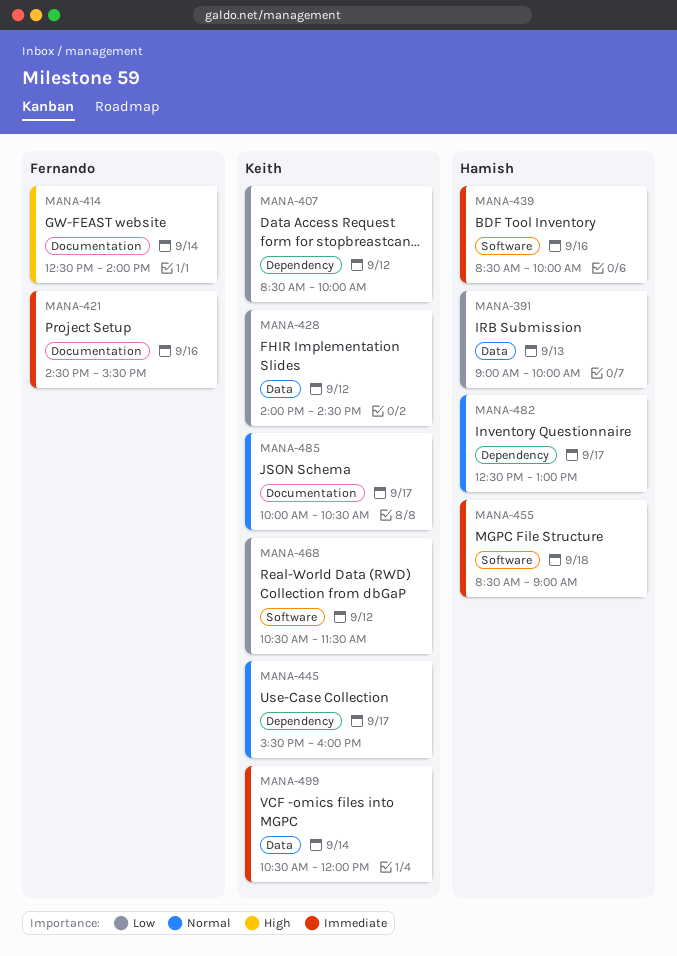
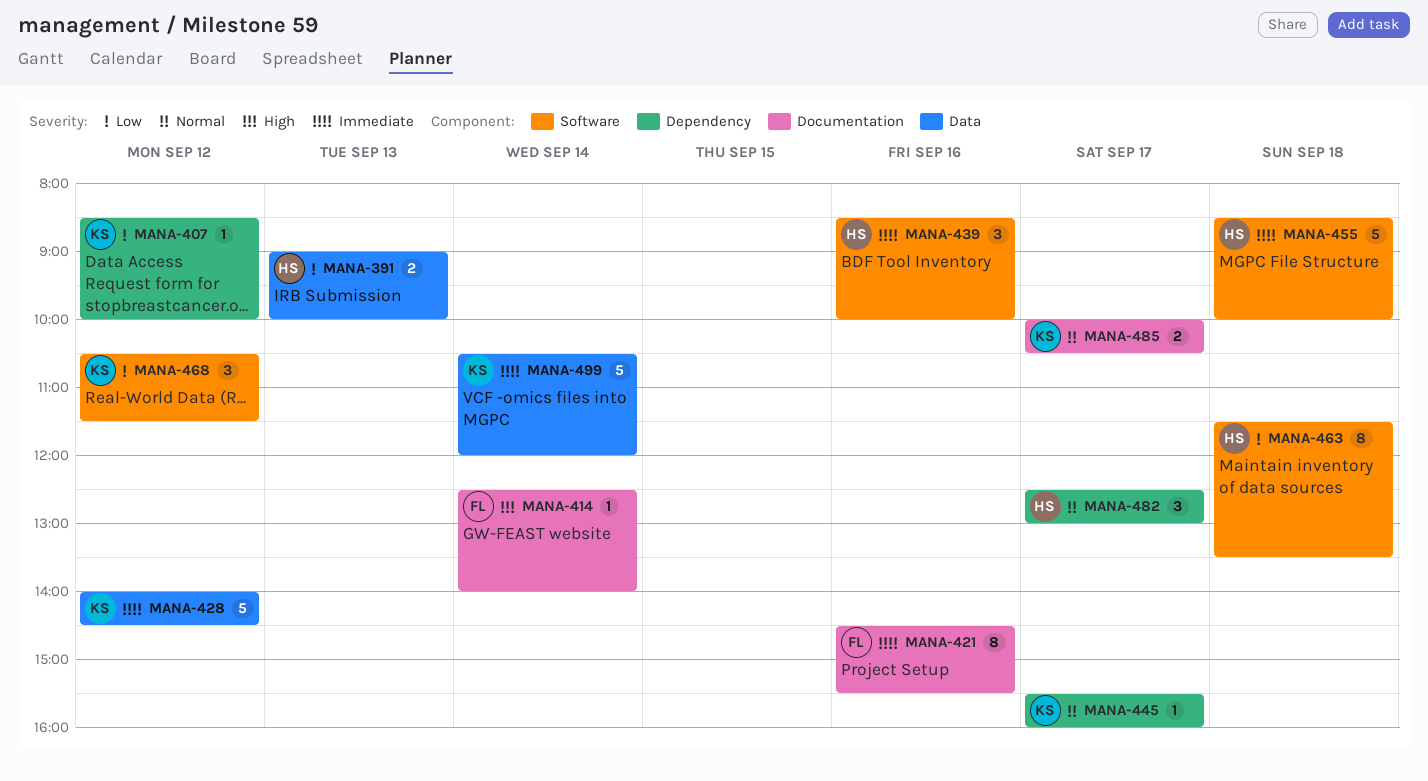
MANA-428, priority: Low -> Immediate
MANA-455, ends: 09:00 -> 10:00
MANA-463: none -> present

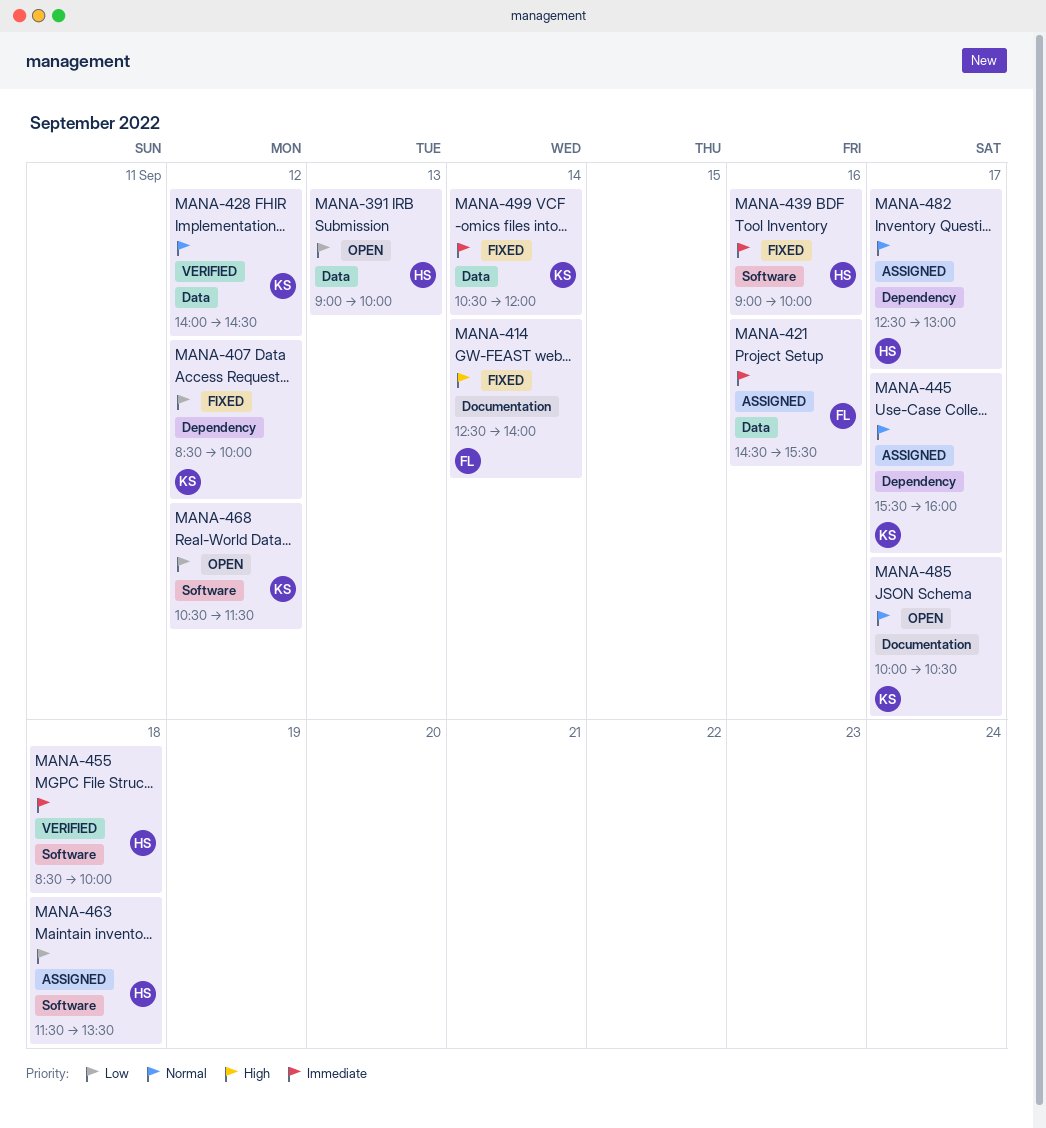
MANA-421, label: Documentation -> Data
MANA-428, priority: Immediate -> Normal
MANA-439, begins: 08:30 -> 09:00

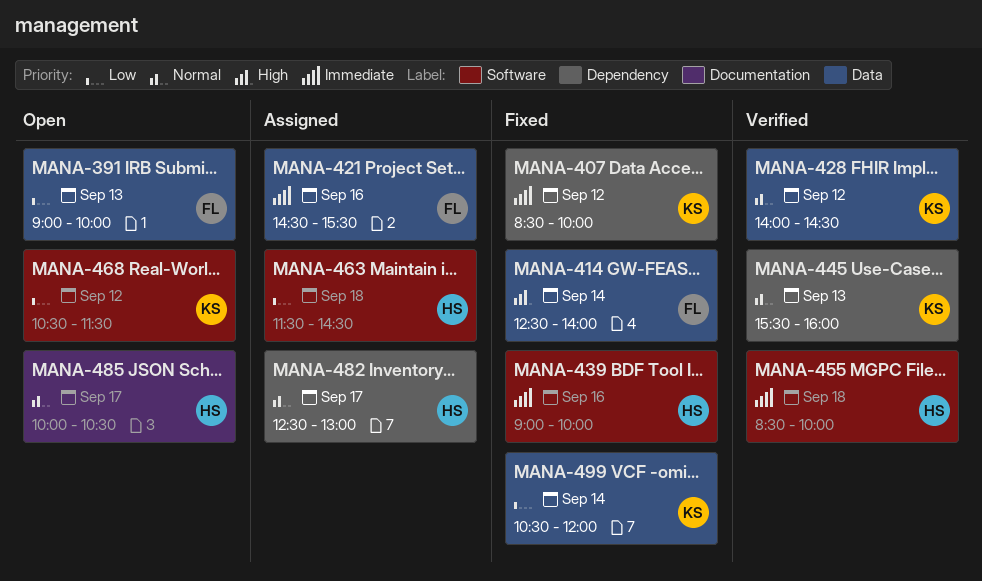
MANA-391, owner: HS -> FL
MANA-407, priority: Low -> Immediate
MANA-414, label: Documentation -> Data
MANA-445, status: Assigned -> Verified
MANA-445, day: Sep 17 -> Sep 13
MANA-463, ends: 13:30 -> 14:30
MANA-485, owner: KS -> HS
MANA-499, priority: Immediate -> Low

